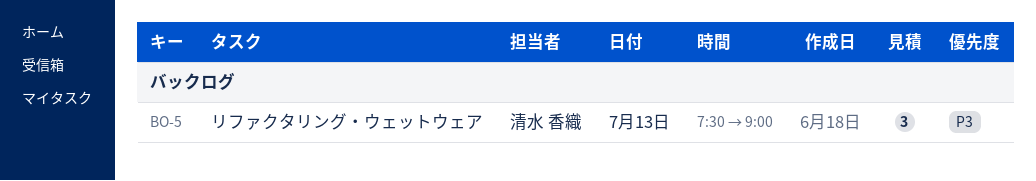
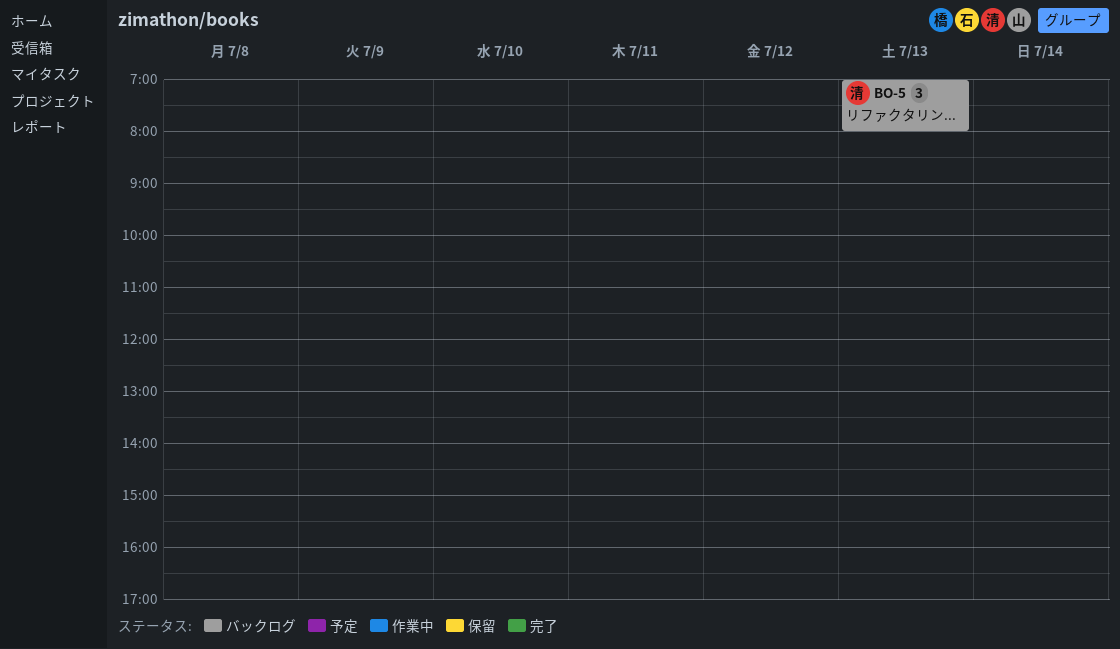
BO-5, begins: 07:30 -> 07:00
BO-5, ends: 09:00 -> 08:00

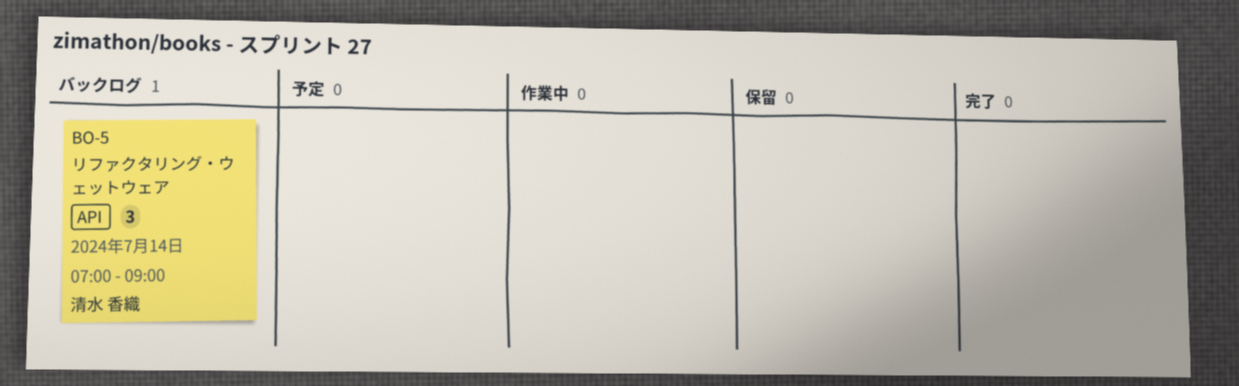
BO-5, day: Jul 13 -> Jul 14
BO-5, ends: 08:00 -> 09:00

